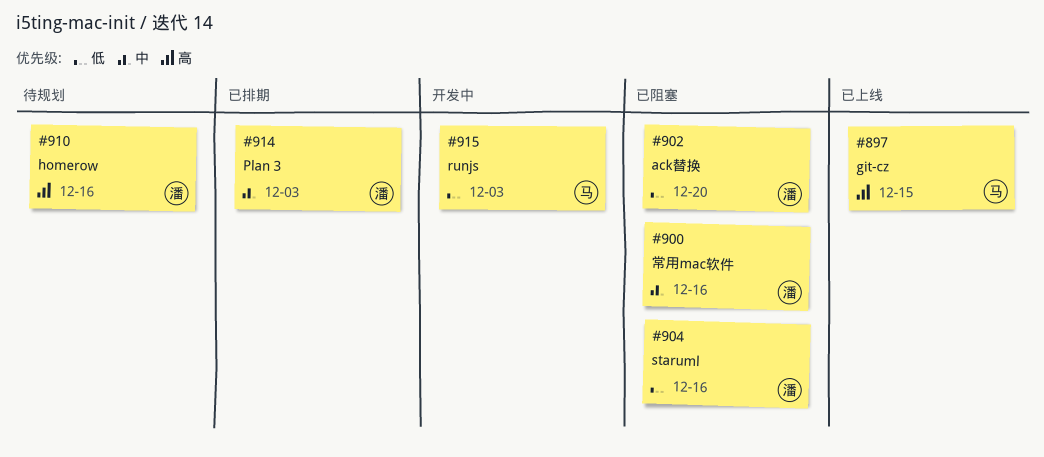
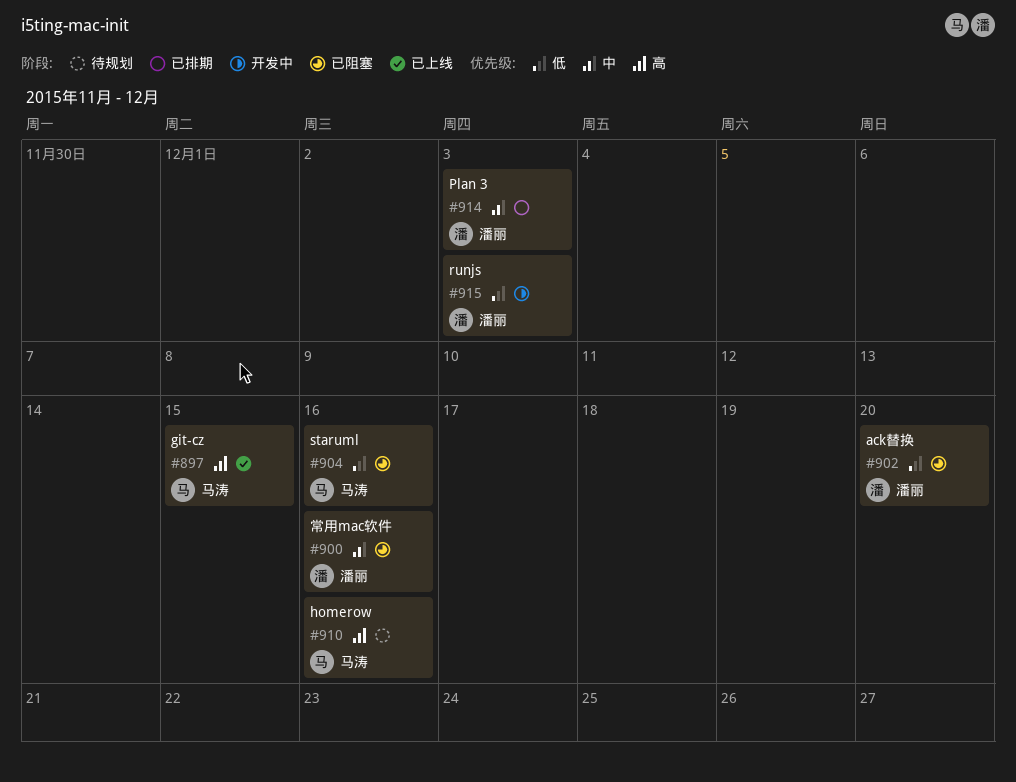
#904, owner: 潘丽 -> 马涛
#910, owner: 潘丽 -> 马涛
#915, owner: 马涛 -> 潘丽

